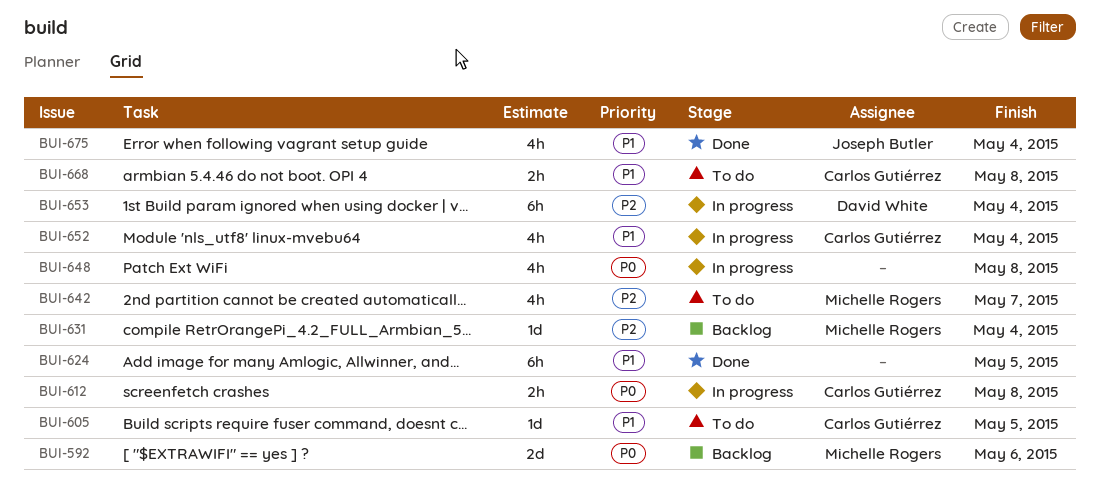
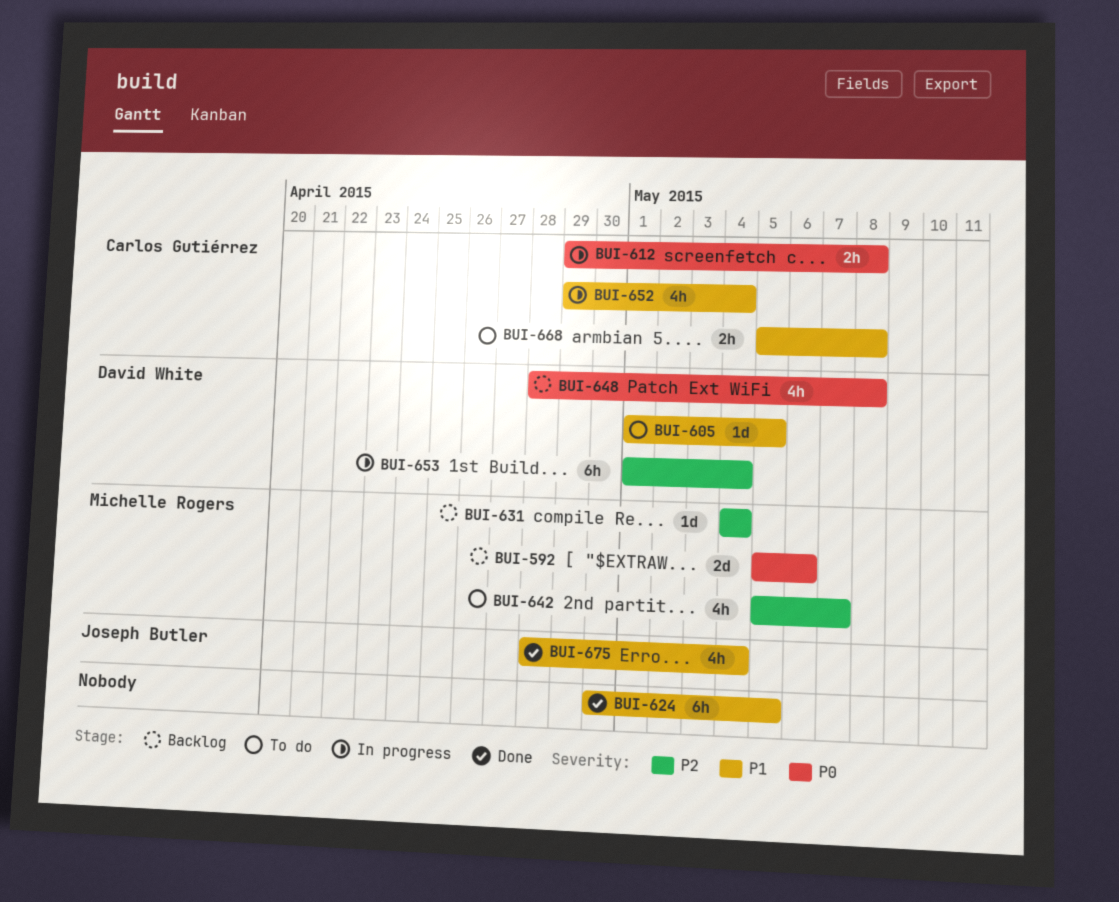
BUI-605, owner: Carlos Gutiérrez -> David White
BUI-648, status: In progress -> Backlog
BUI-648, owner: none -> David White

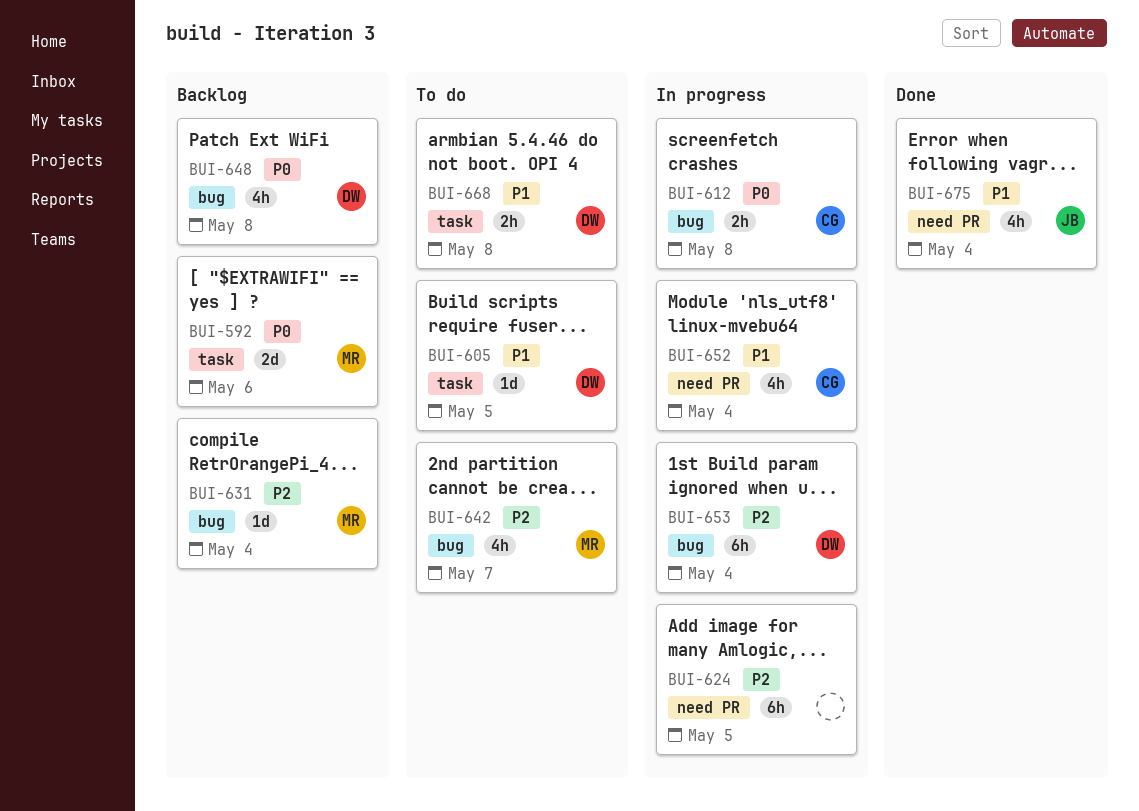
BUI-624, status: Done -> In progress
BUI-624, priority: P1 -> P2
BUI-668, owner: Carlos Gutiérrez -> David White

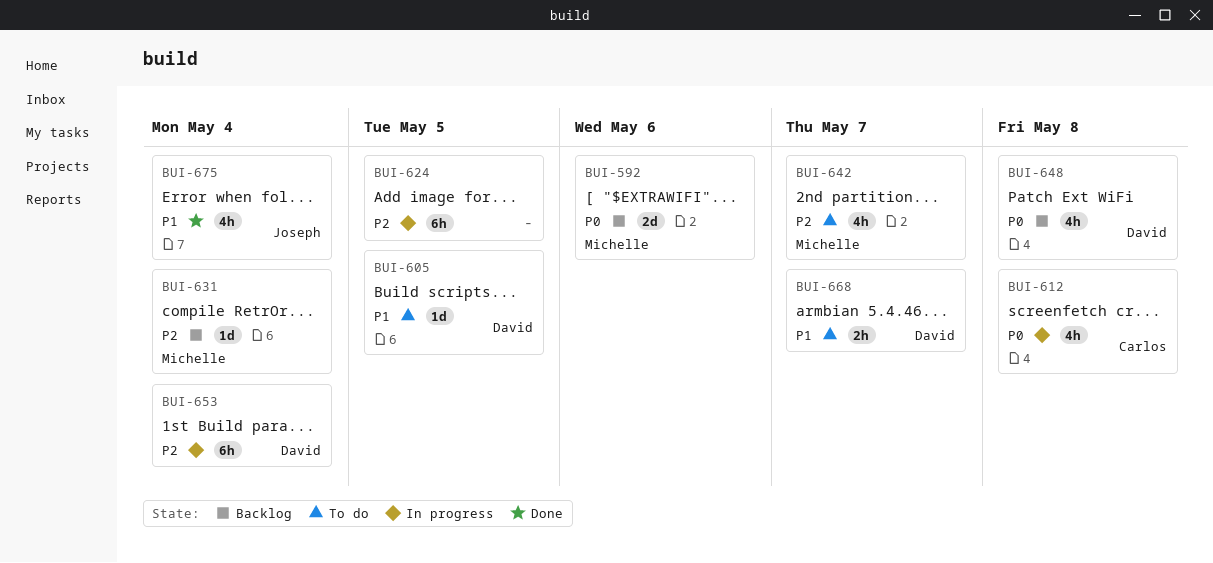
BUI-612, estimate: 2h -> 4h
BUI-652: present -> none
BUI-668, due: May 8 -> May 7

